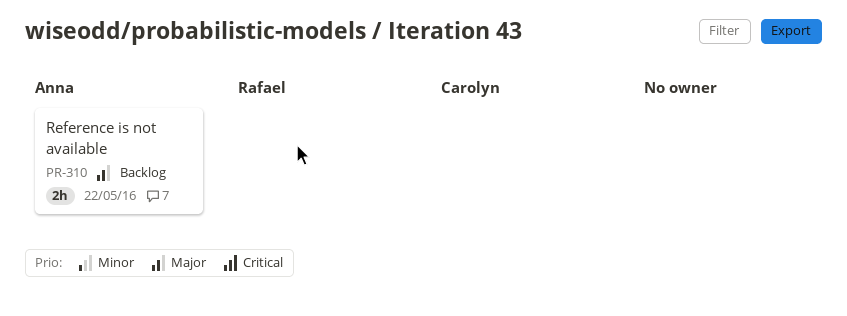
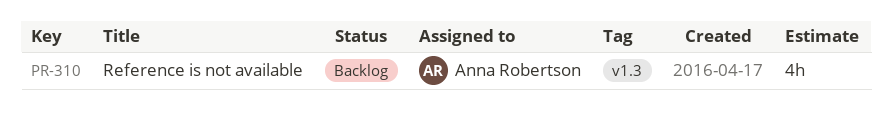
PR-310, estimate: 2h -> 4h

